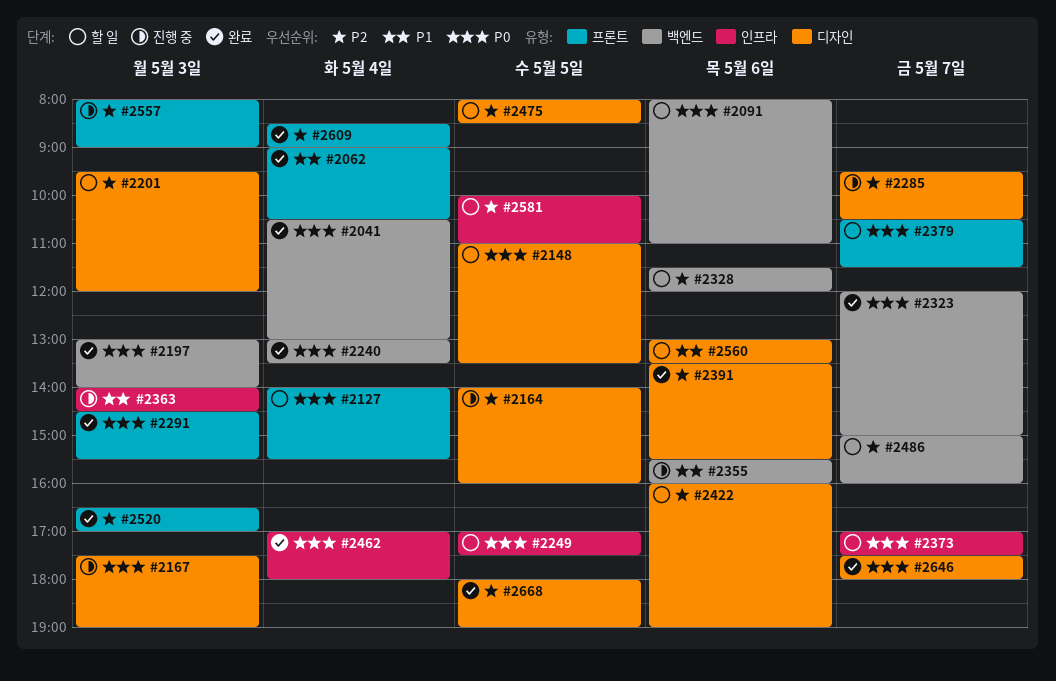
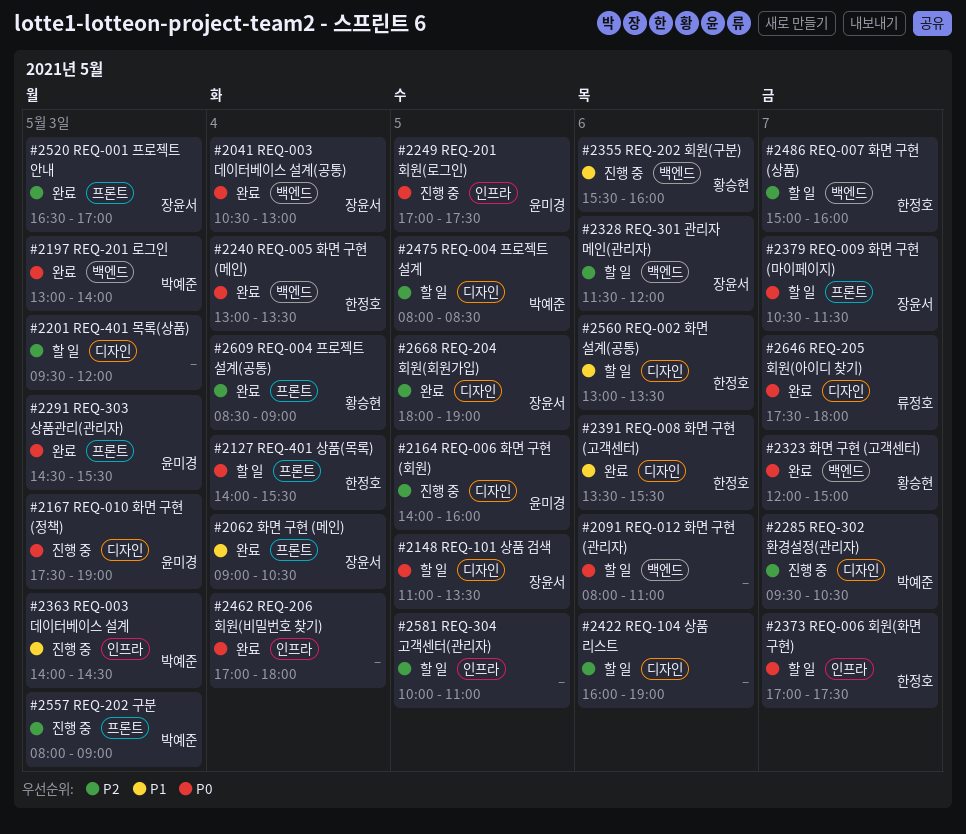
#2249, status: 할 일 -> 진행 중
#2391, priority: P2 -> P1

